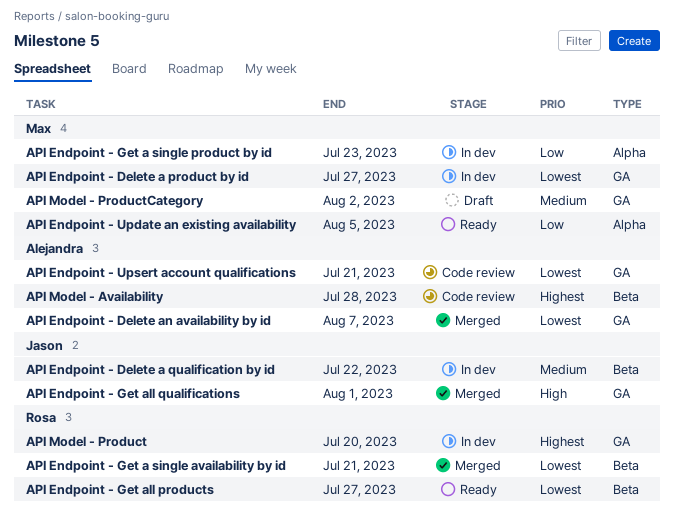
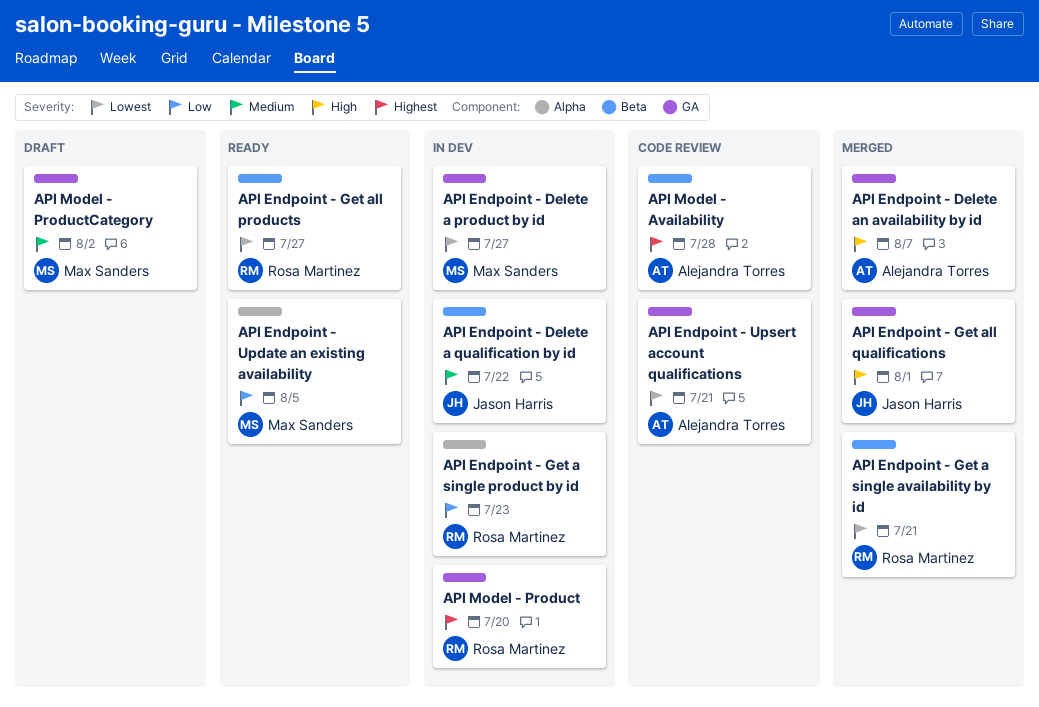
API Endpoint - Delete an availability by id, priority: Lowest -> High
API Endpoint - Get a single product by id, owner: Max Sanders -> Rosa Martinez

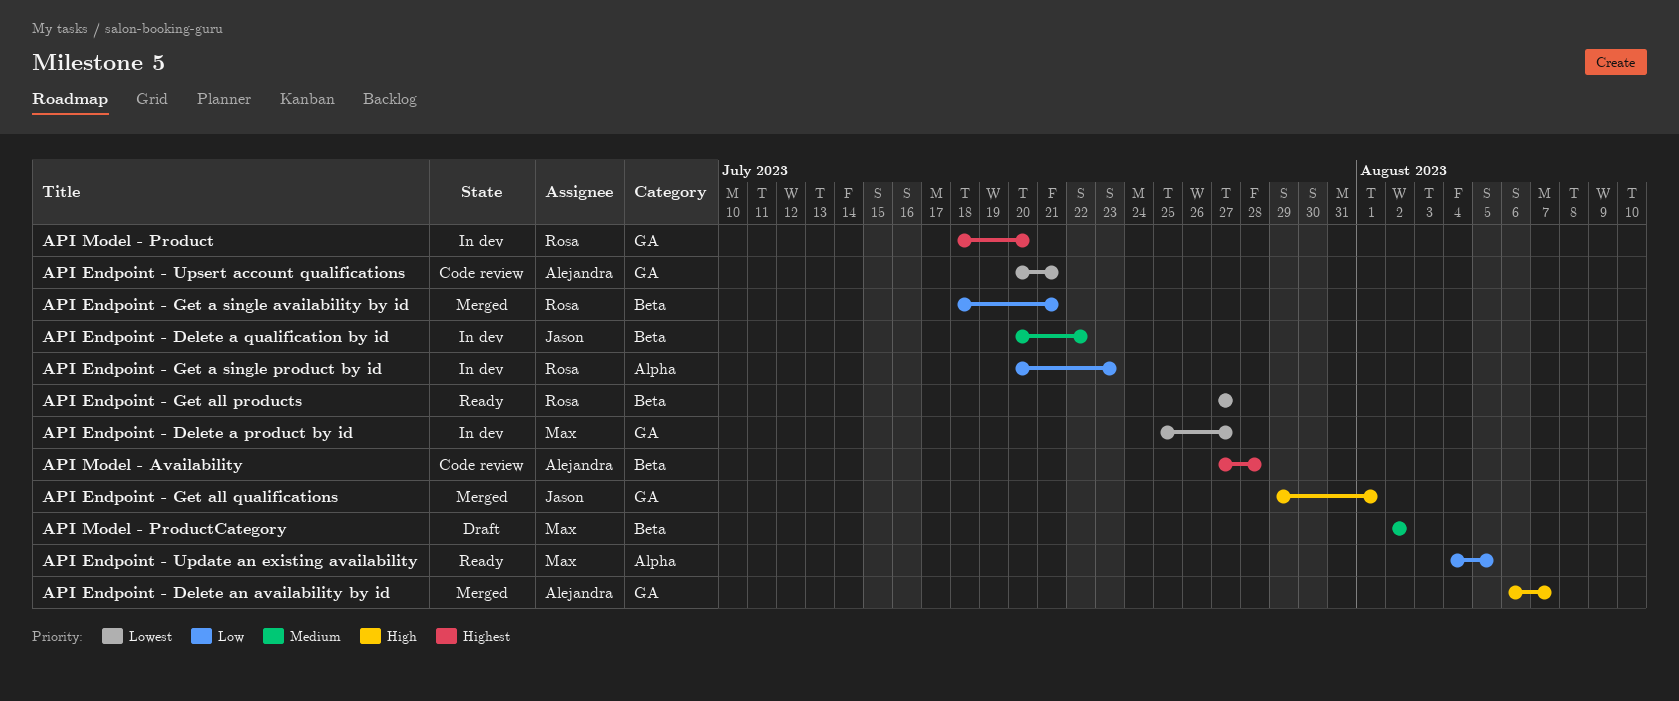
API Endpoint - Get a single availability by id, priority: Lowest -> Low
API Model - ProductCategory, label: GA -> Beta

